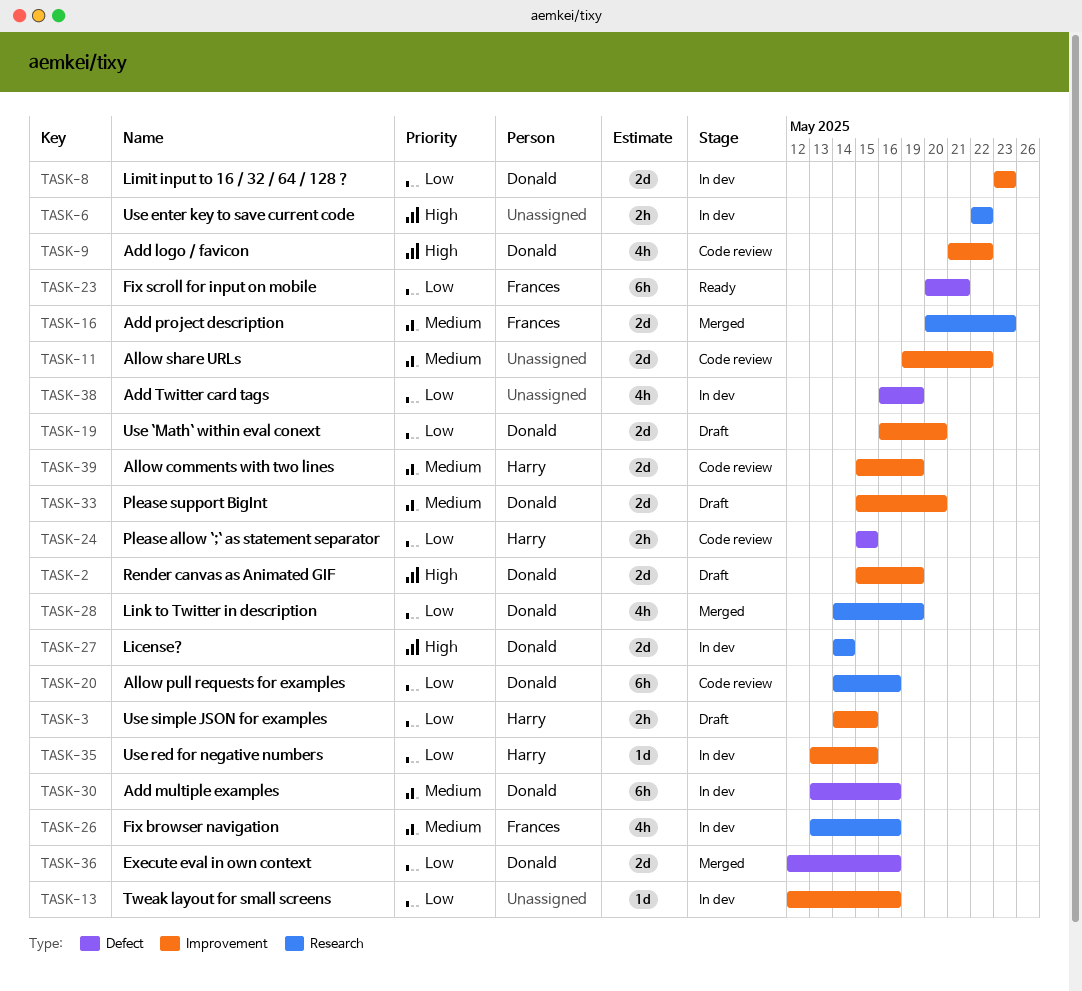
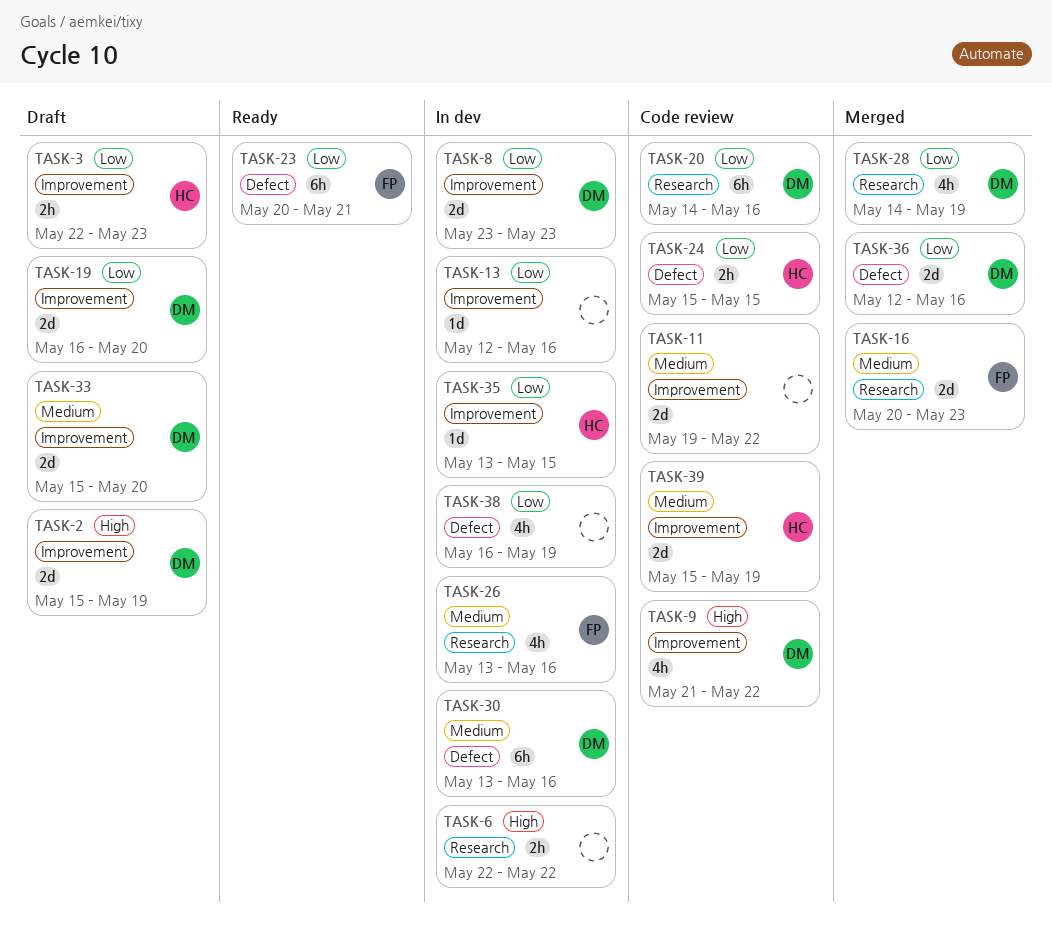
TASK-3, start: May 14 -> May 22
TASK-3, due: May 15 -> May 23
TASK-27: present -> none

